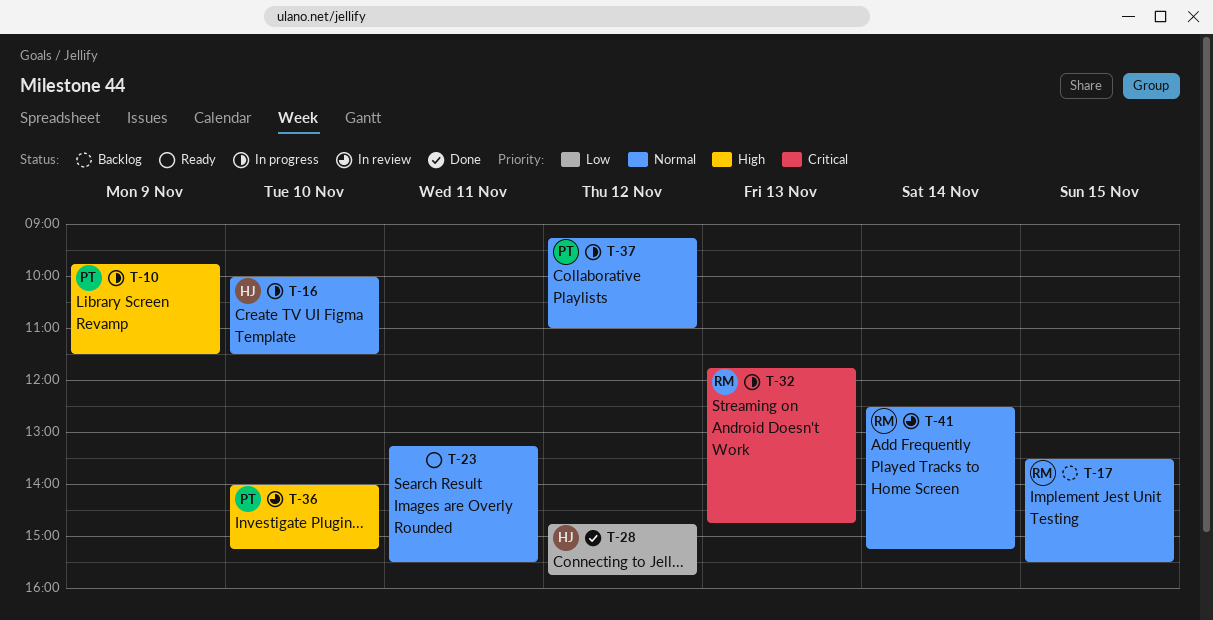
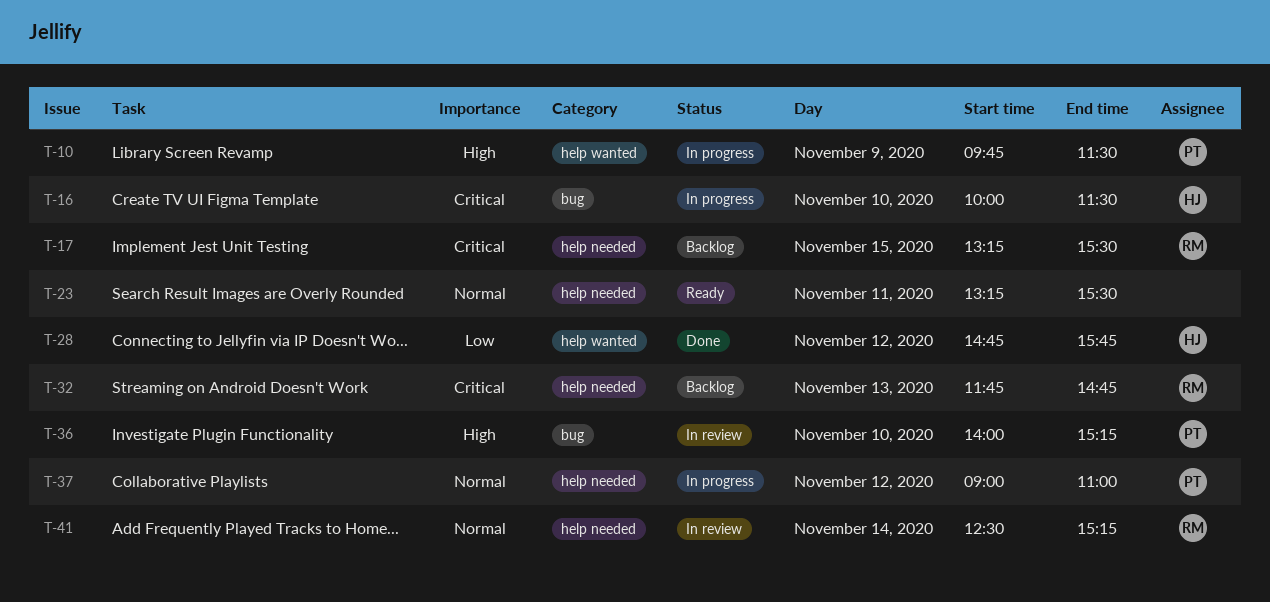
T-16, priority: Normal -> Critical
T-17, priority: Normal -> Critical
T-17, begins: 13:30 -> 13:15
T-32, status: In progress -> Backlog
T-37, begins: 09:15 -> 09:00

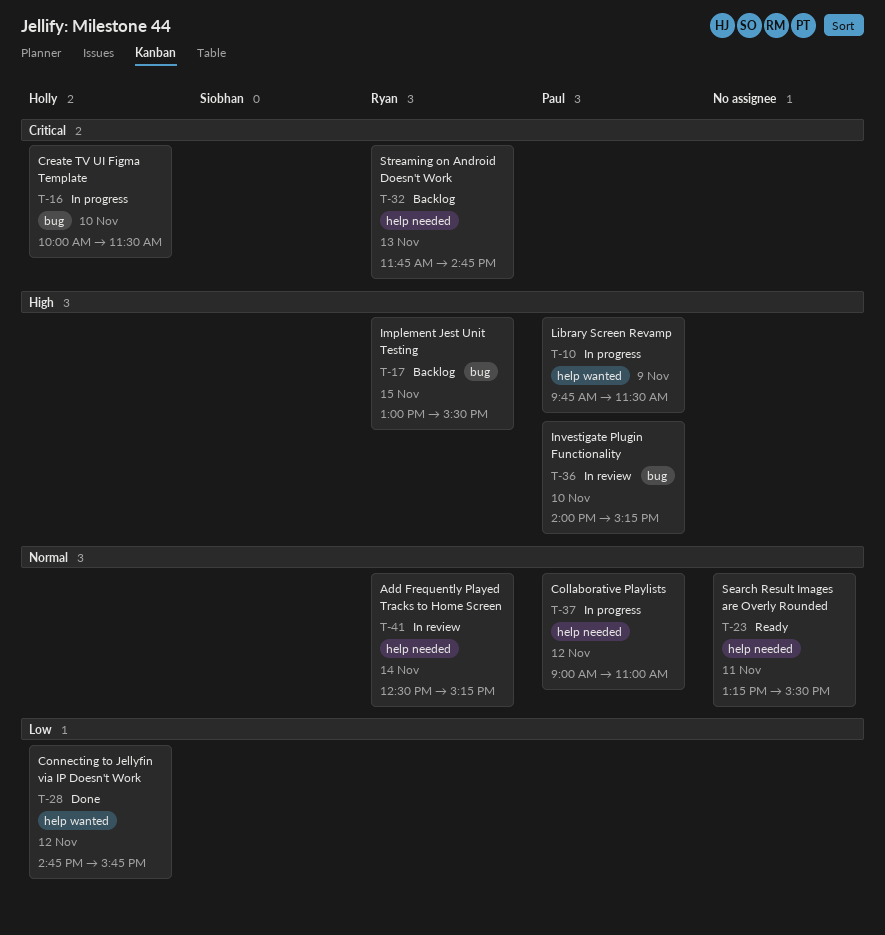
T-17, priority: Critical -> High
T-17, label: help needed -> bug
T-17, begins: 13:15 -> 13:00

